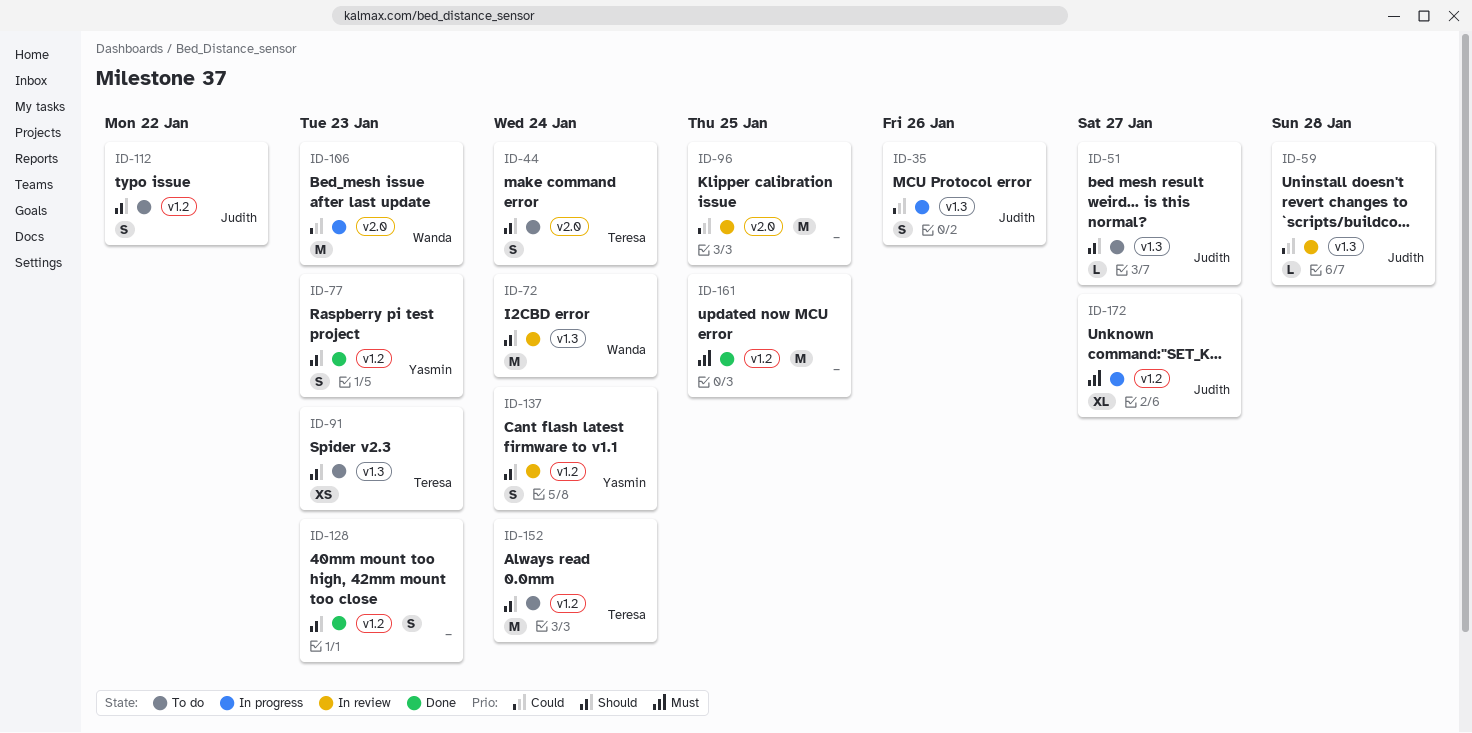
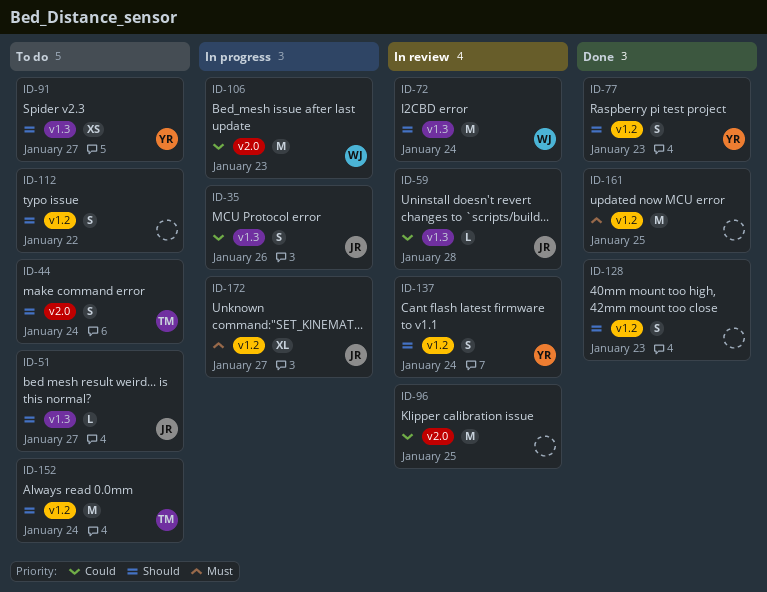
ID-91, owner: Teresa -> Yasmin
ID-91, due: Jan 23 -> Jan 27
ID-112, owner: Judith -> none

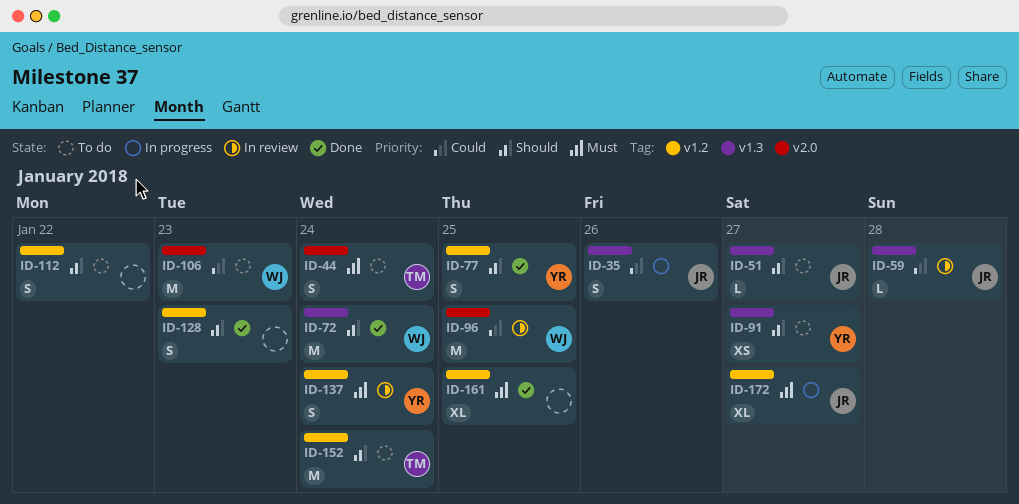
ID-44, priority: Should -> Must
ID-72, status: In review -> Done
ID-77, due: Jan 23 -> Jan 25
ID-96, owner: none -> WJ
ID-106, status: In progress -> To do
ID-137, priority: Should -> Must
ID-161, estimate: M -> XL

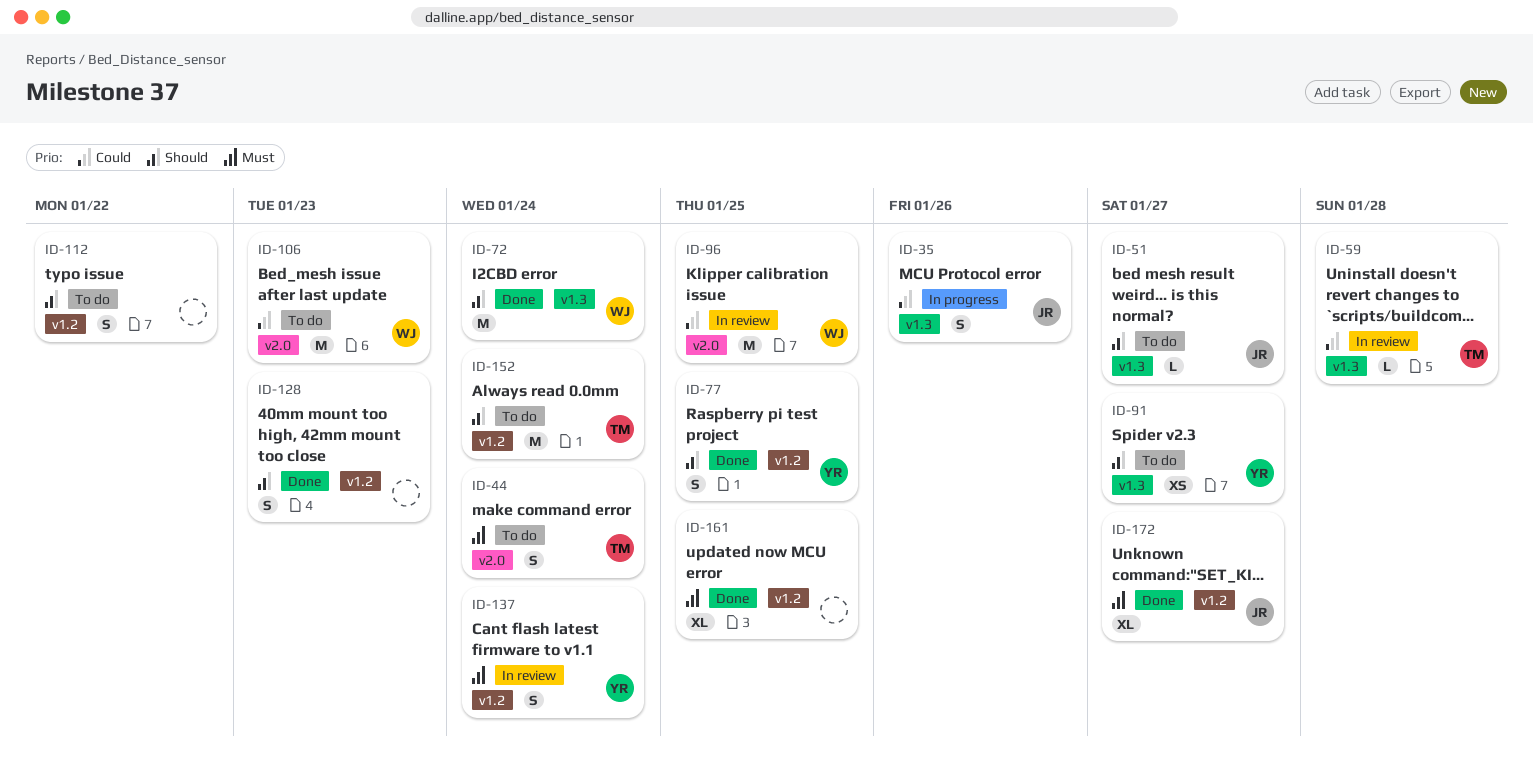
ID-59, owner: JR -> TM
ID-172, status: In progress -> Done

